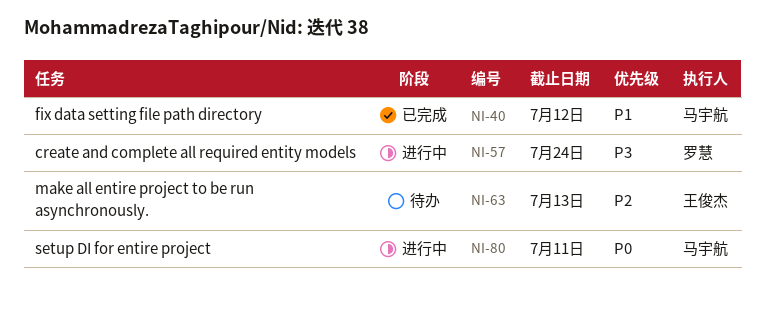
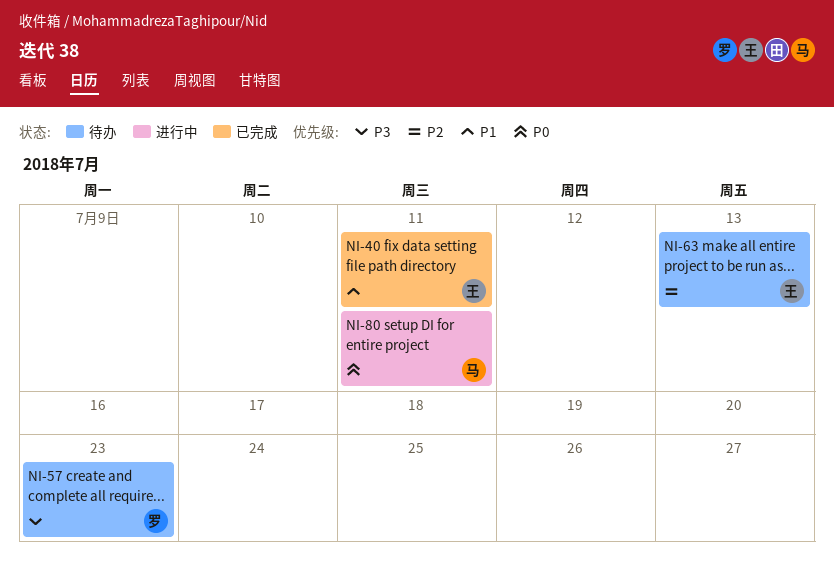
NI-40, owner: 马宇航 -> 王俊杰
NI-40, due: Jul 12 -> Jul 11
NI-57, status: 进行中 -> 待办
NI-57, due: Jul 24 -> Jul 23

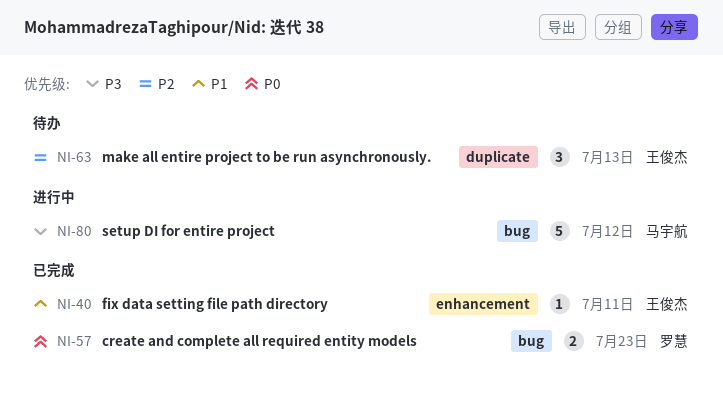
NI-57, status: 待办 -> 已完成
NI-57, priority: P3 -> P0
NI-80, priority: P0 -> P3
NI-80, due: Jul 11 -> Jul 12

